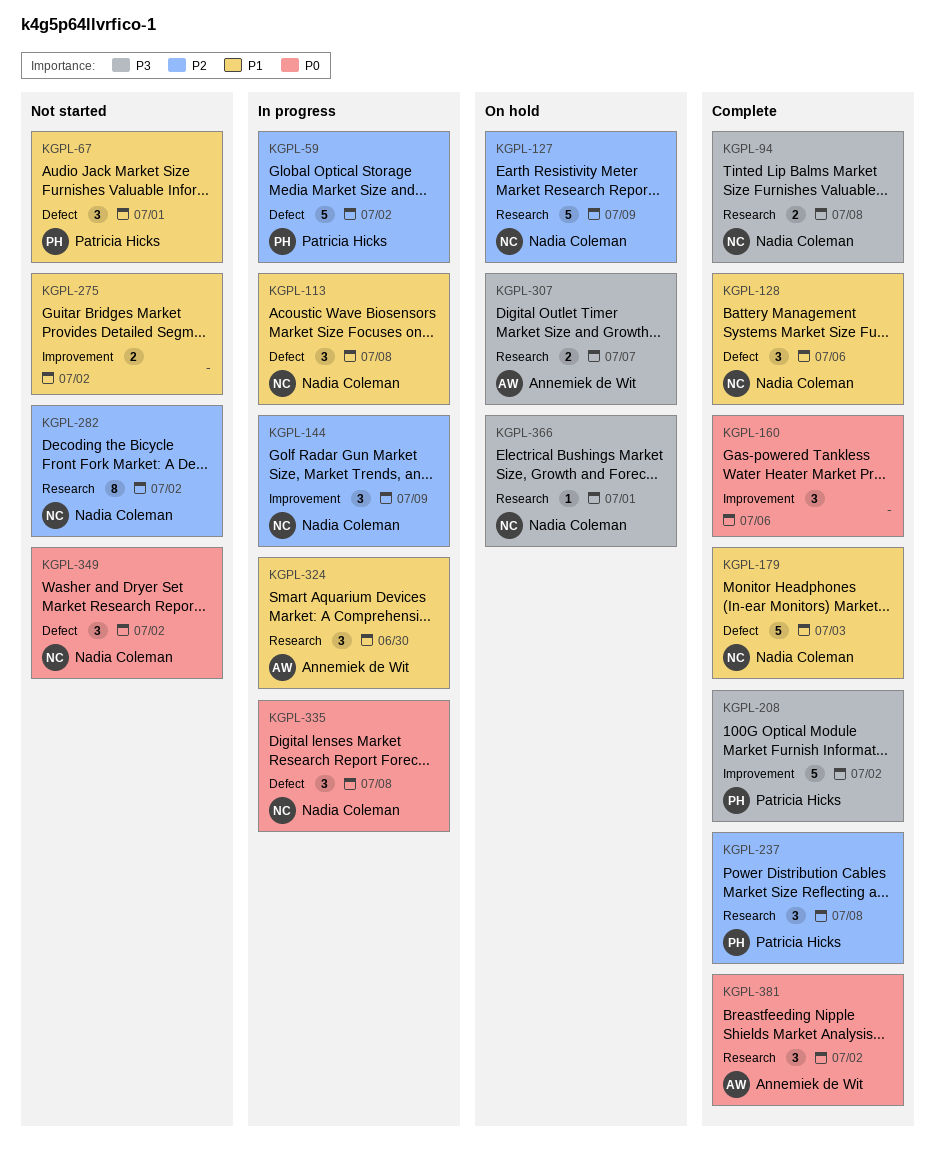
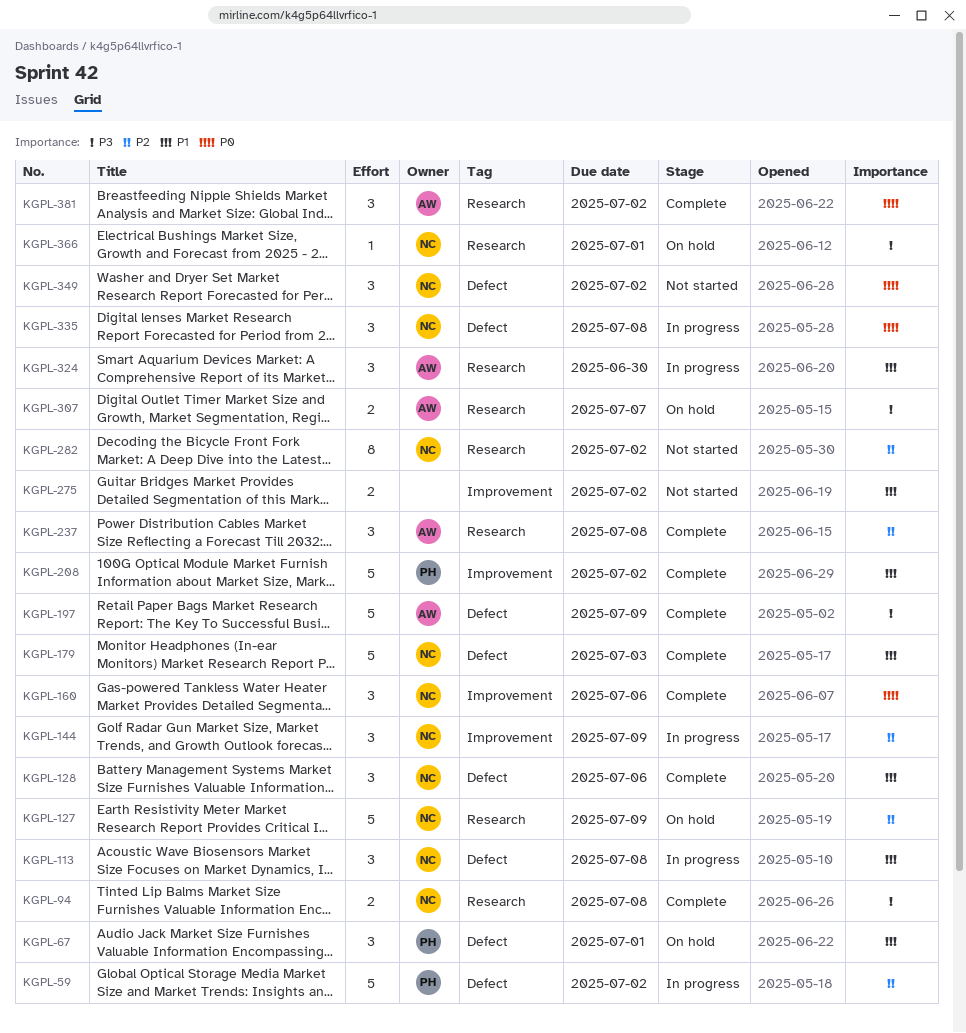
KGPL-67, status: Not started -> On hold
KGPL-160, owner: none -> Nadia Coleman
KGPL-197: none -> present
KGPL-208, priority: P3 -> P1
KGPL-237, owner: Patricia Hicks -> Annemiek de Wit

